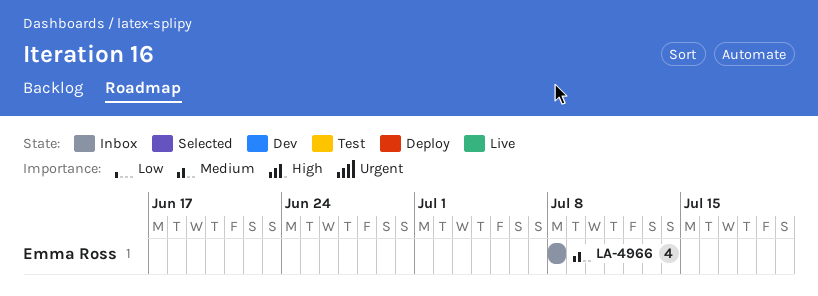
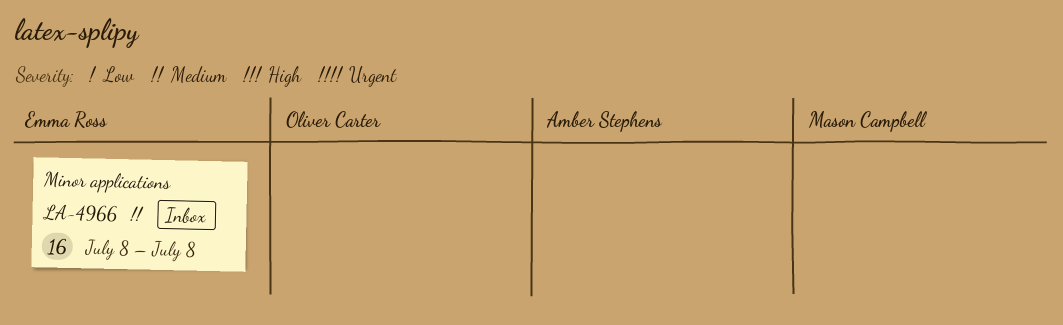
LA-4966, estimate: 4 -> 16

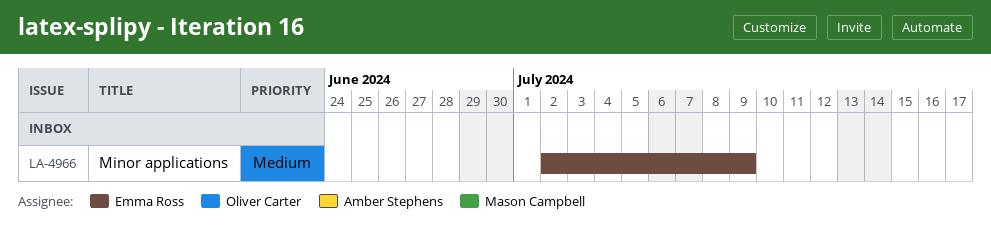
LA-4966, start: Jul 8 -> Jul 2
LA-4966, due: Jul 8 -> Jul 9

